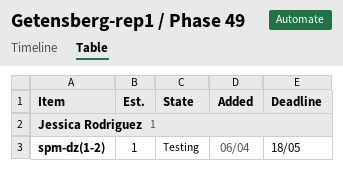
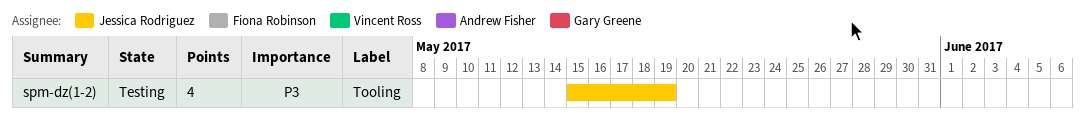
spm-dz(1-2), estimate: 1 -> 4
spm-dz(1-2), due: May 18 -> May 19

